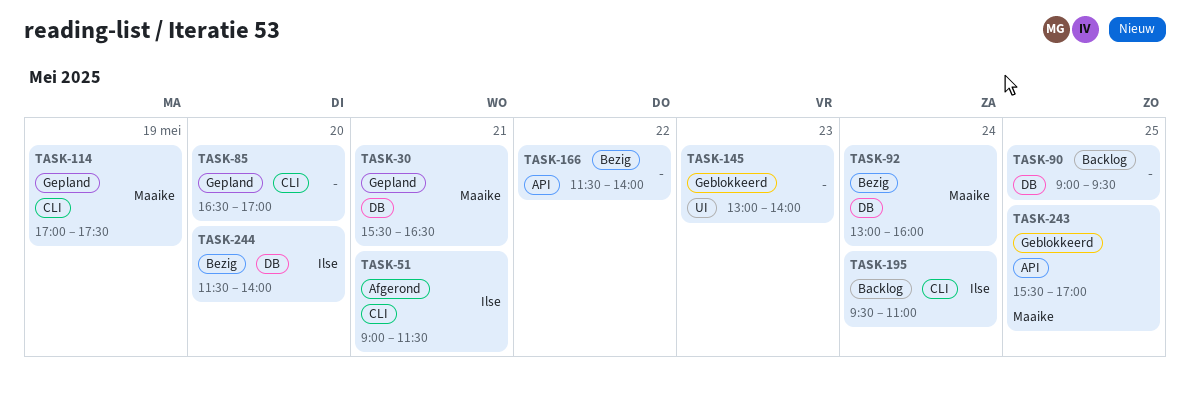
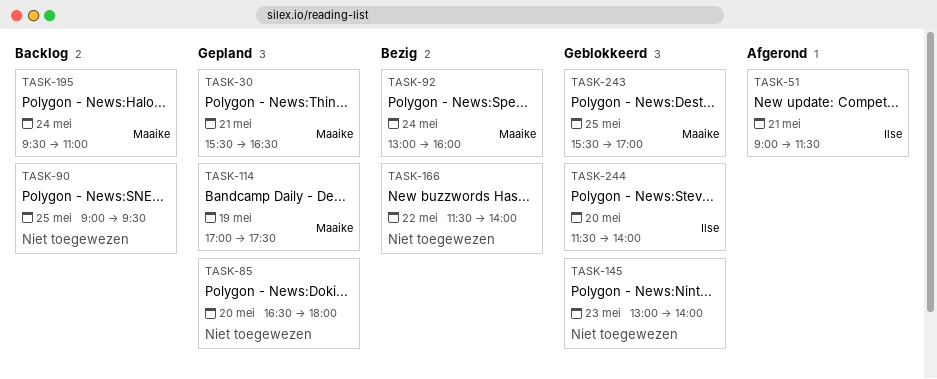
TASK-85, ends: 17:00 -> 18:00
TASK-195, owner: Ilse -> Maaike
TASK-244, status: Bezig -> Geblokkeerd

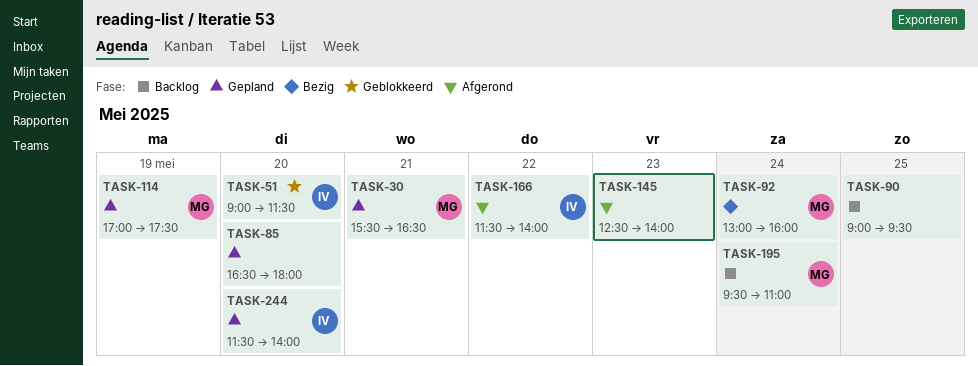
TASK-51, status: Afgerond -> Geblokkeerd
TASK-51, day: May 21 -> May 20
TASK-145, status: Geblokkeerd -> Afgerond
TASK-145, begins: 13:00 -> 12:30
TASK-166, status: Bezig -> Afgerond
TASK-166, owner: none -> Ilse
TASK-243: present -> none
TASK-244, status: Geblokkeerd -> Gepland

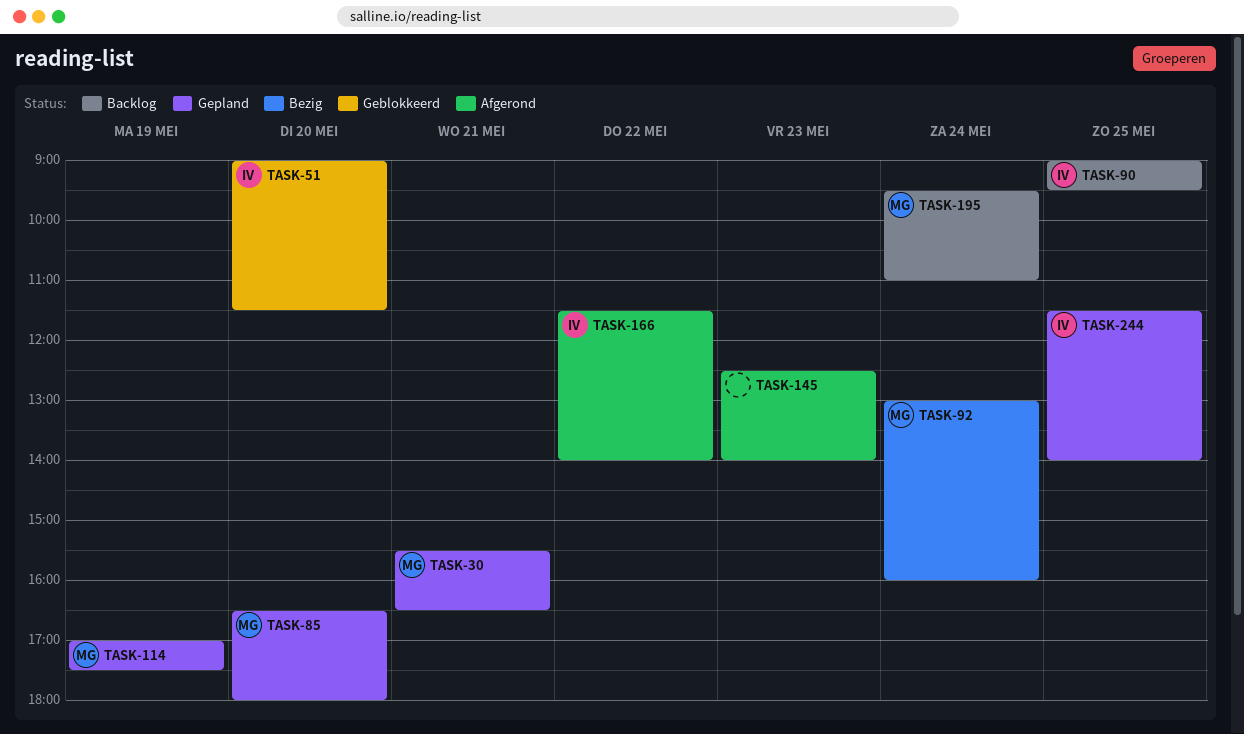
TASK-85, owner: none -> MG
TASK-90, owner: none -> IV
TASK-244, day: May 20 -> May 25

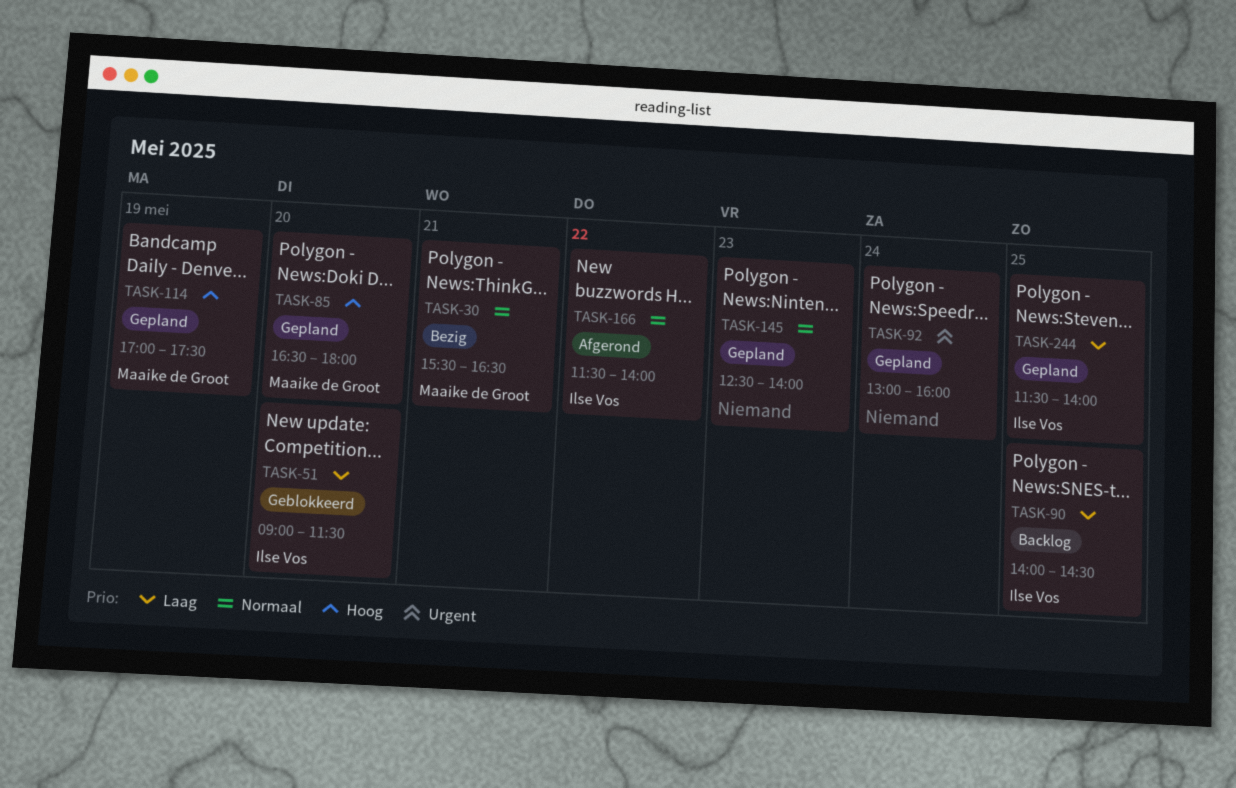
TASK-30, status: Gepland -> Bezig
TASK-90, begins: 09:00 -> 14:00
TASK-90, ends: 09:30 -> 14:30
TASK-92, status: Bezig -> Gepland
TASK-92, owner: Maaike de Groot -> none
TASK-145, status: Afgerond -> Gepland
TASK-195: present -> none

